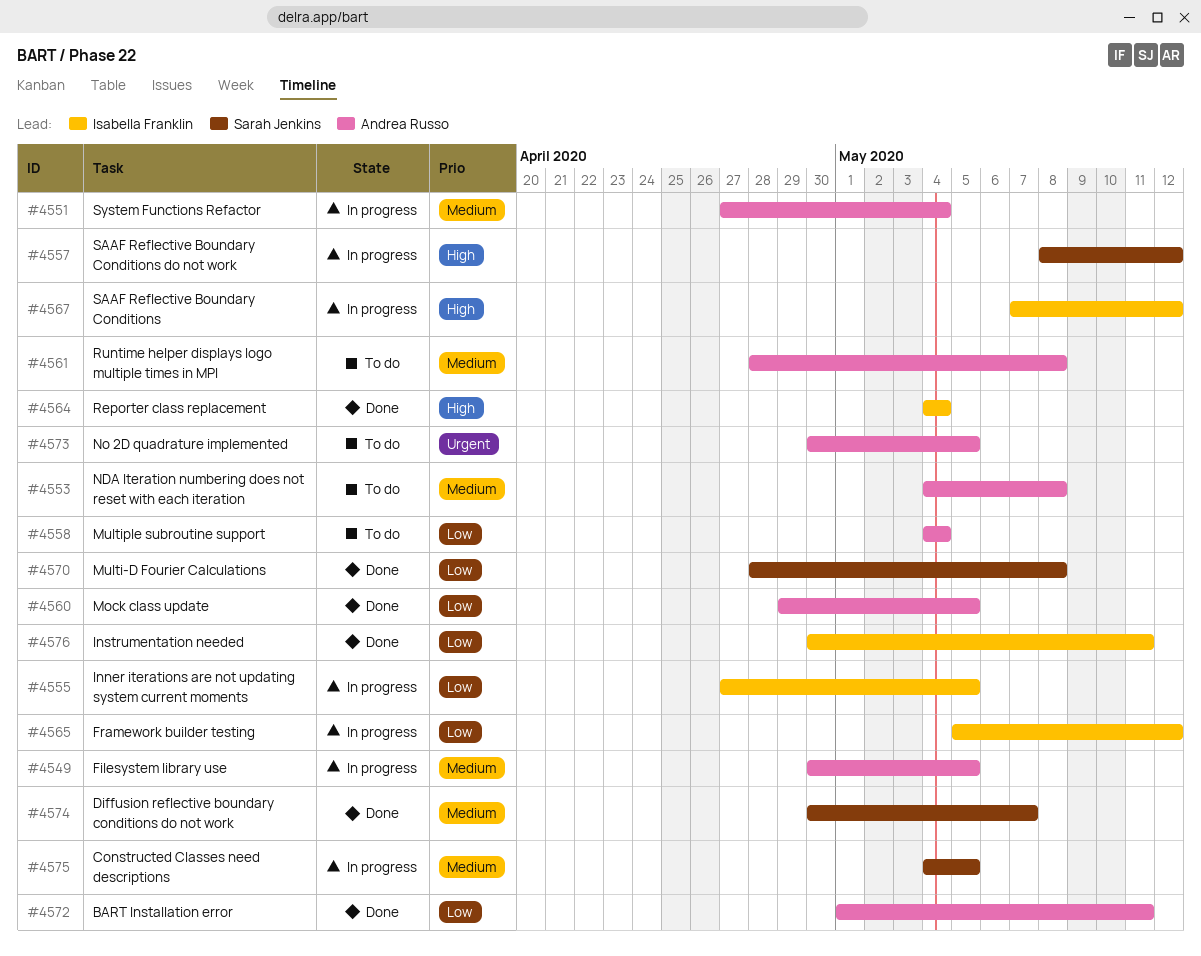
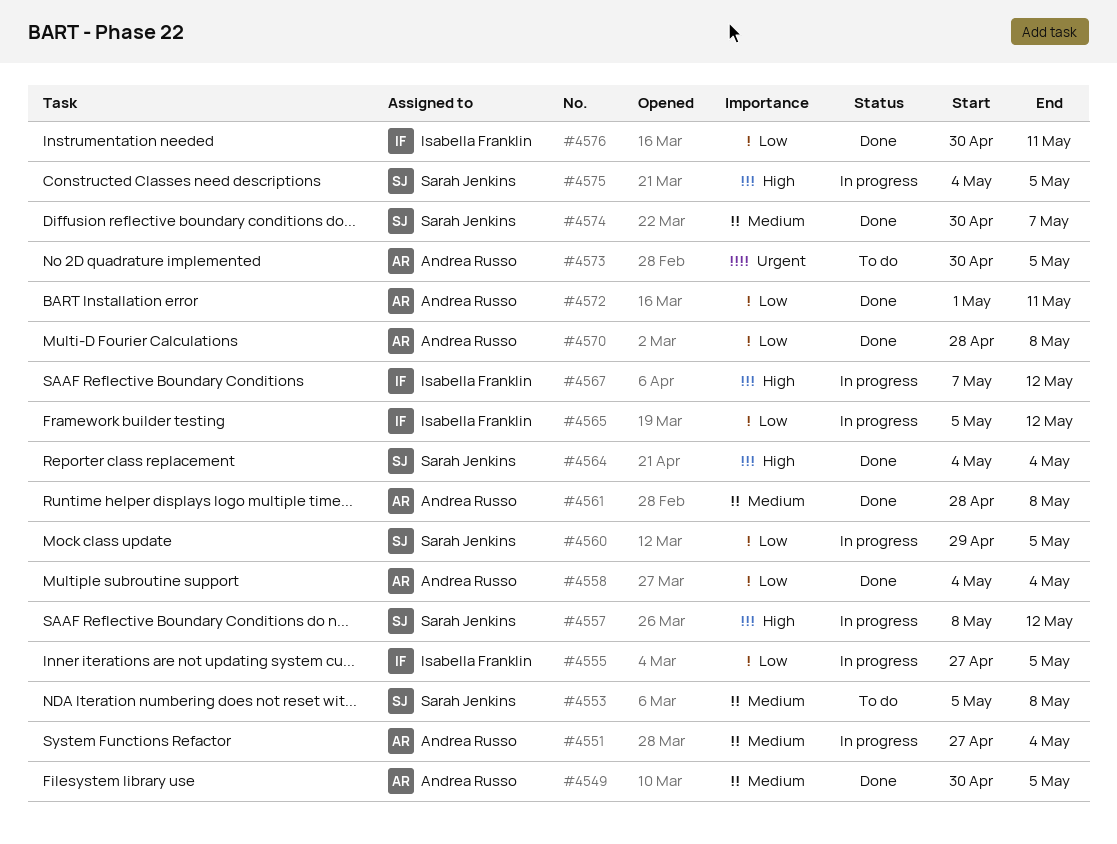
#4549, status: In progress -> Done
#4553, owner: Andrea Russo -> Sarah Jenkins
#4553, start: May 4 -> May 5
#4558, status: To do -> Done
#4560, status: Done -> In progress
#4560, owner: Andrea Russo -> Sarah Jenkins
#4561, status: To do -> Done
#4564, owner: Isabella Franklin -> Sarah Jenkins
#4570, owner: Sarah Jenkins -> Andrea Russo
#4575, priority: Medium -> High

